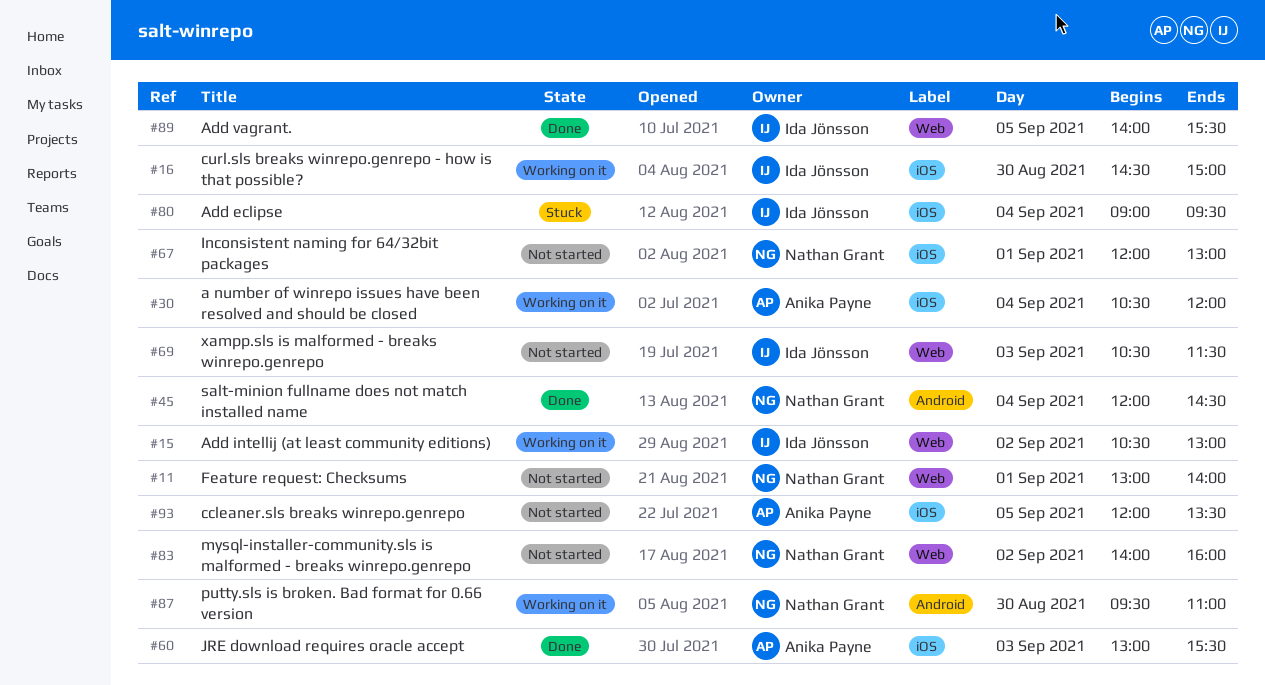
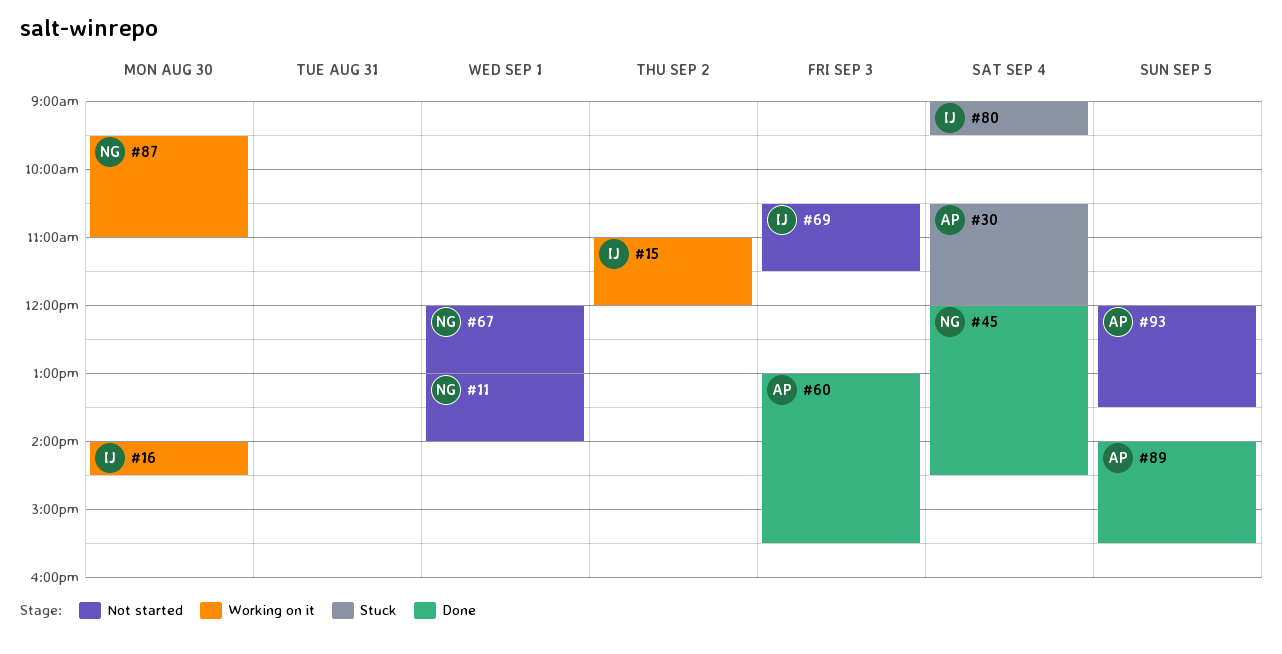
#15, begins: 10:30 -> 11:00
#15, ends: 13:00 -> 12:00
#16, begins: 14:30 -> 14:00
#16, ends: 15:00 -> 14:30
#30, status: Working on it -> Stuck
#83: present -> none
#89, owner: Ida Jönsson -> Anika Payne

